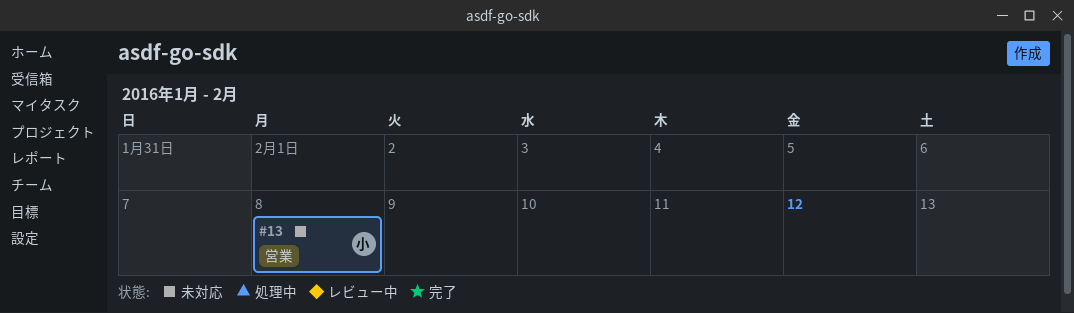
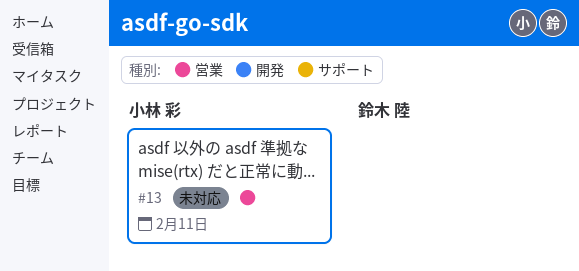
#13, due: Feb 8 -> Feb 11

